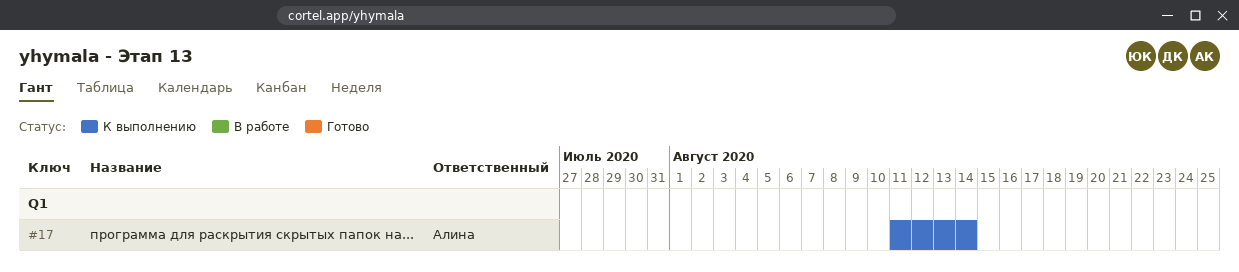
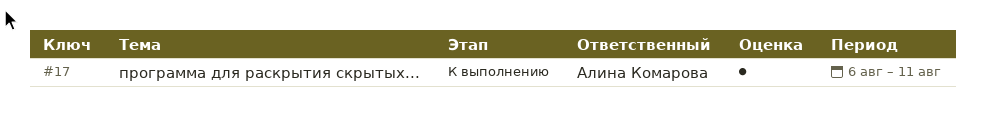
#17, start: Aug 11 -> Aug 6
#17, due: Aug 14 -> Aug 11

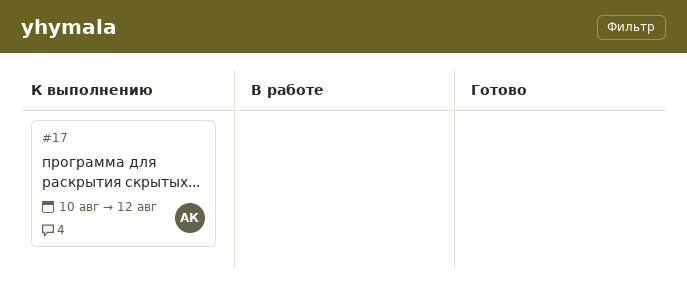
#17, start: Aug 6 -> Aug 10
#17, due: Aug 11 -> Aug 12

